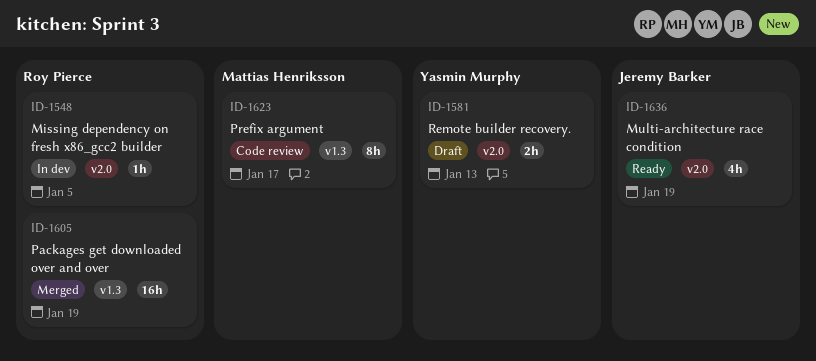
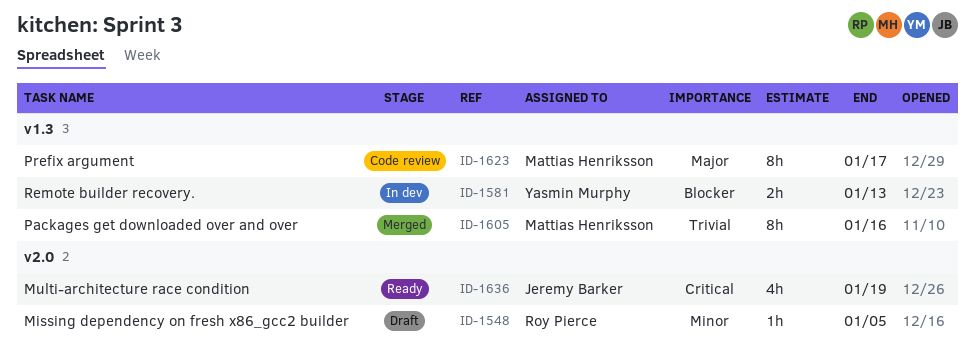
ID-1548, status: In dev -> Draft
ID-1581, status: Draft -> In dev
ID-1581, label: v2.0 -> v1.3
ID-1605, owner: Roy Pierce -> Mattias Henriksson
ID-1605, estimate: 16h -> 8h
ID-1605, due: Jan 19 -> Jan 16

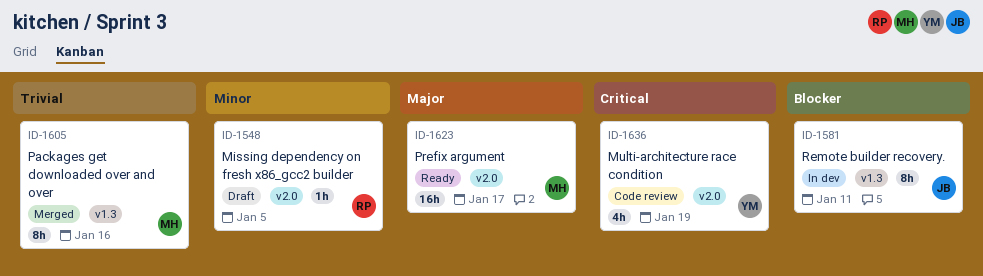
ID-1581, owner: Yasmin Murphy -> Jeremy Barker
ID-1581, estimate: 2h -> 8h
ID-1581, due: Jan 13 -> Jan 11
ID-1623, status: Code review -> Ready
ID-1623, label: v1.3 -> v2.0
ID-1623, estimate: 8h -> 16h
ID-1636, status: Ready -> Code review
ID-1636, owner: Jeremy Barker -> Yasmin Murphy

